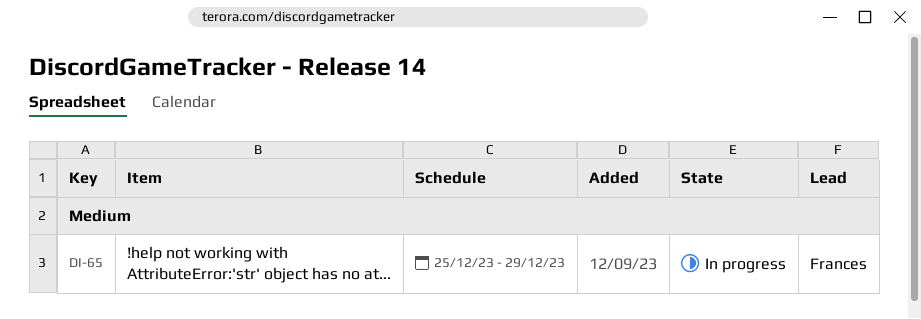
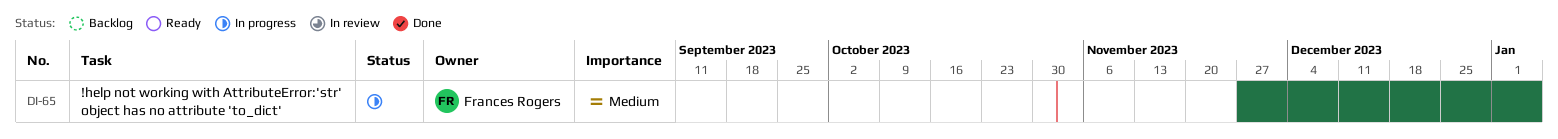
DI-65, start: Dec 25 -> Nov 27
DI-65, due: Dec 29 -> Jan 5

